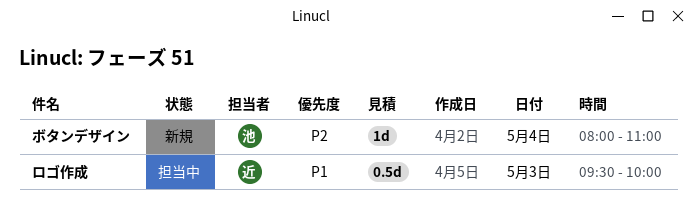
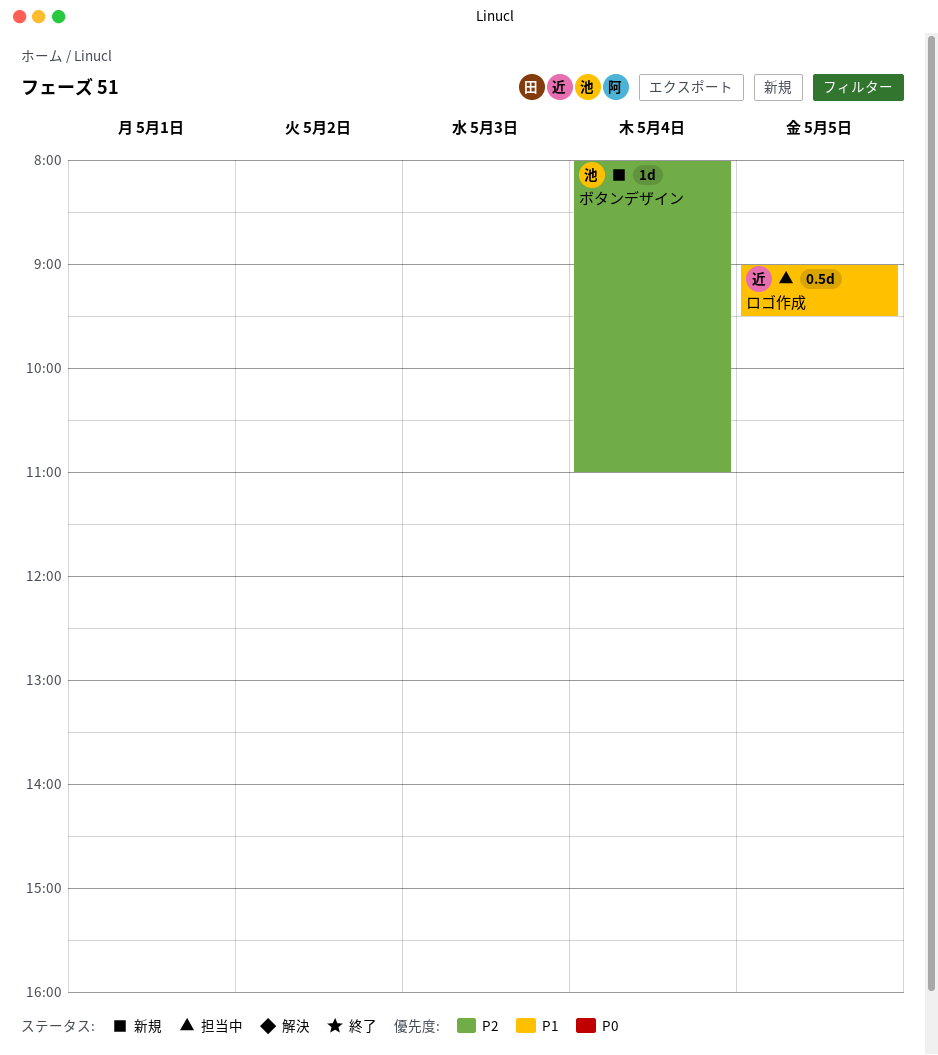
ロゴ作成, day: May 3 -> May 5
ロゴ作成, begins: 09:30 -> 09:00
ロゴ作成, ends: 10:00 -> 09:30

